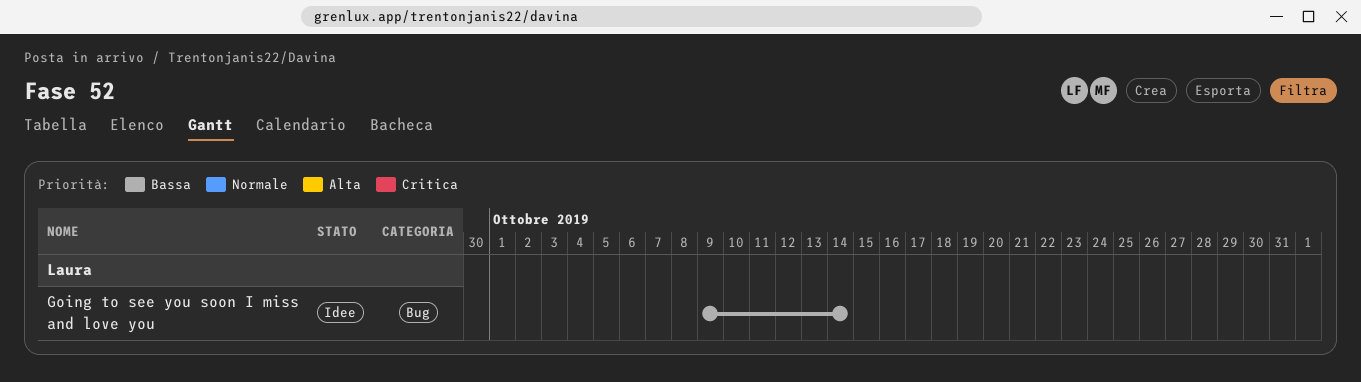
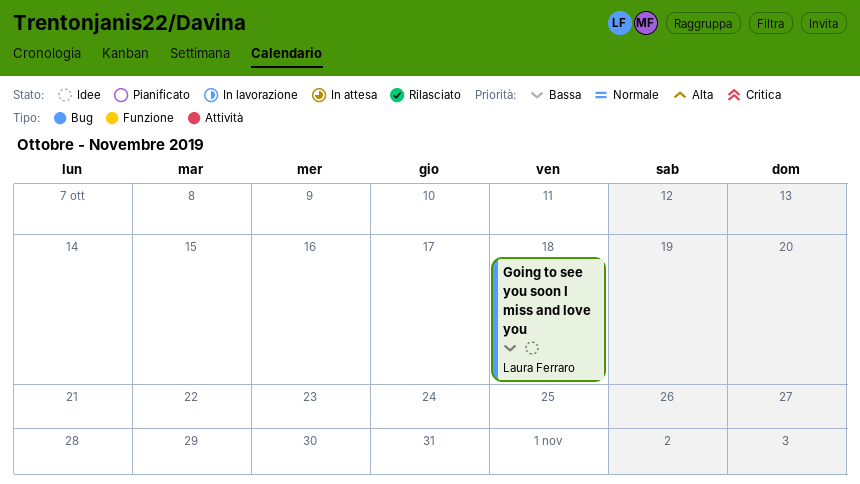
Going to see you soon I miss and love you, due: Oct 14 -> Oct 18

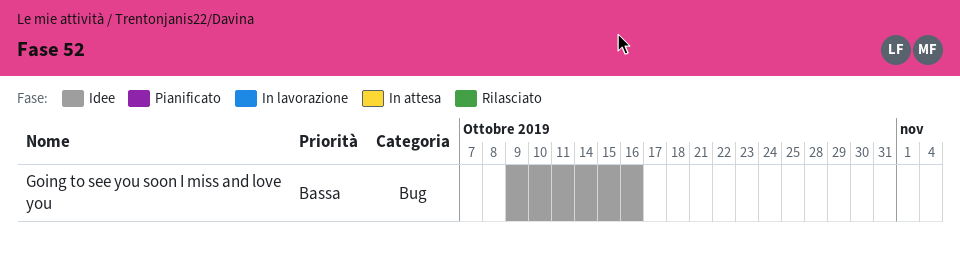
Going to see you soon I miss and love you, due: Oct 18 -> Oct 16

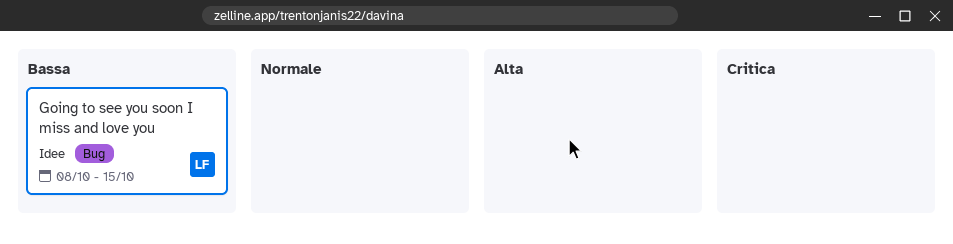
Going to see you soon I miss and love you, start: Oct 9 -> Oct 8
Going to see you soon I miss and love you, due: Oct 16 -> Oct 15

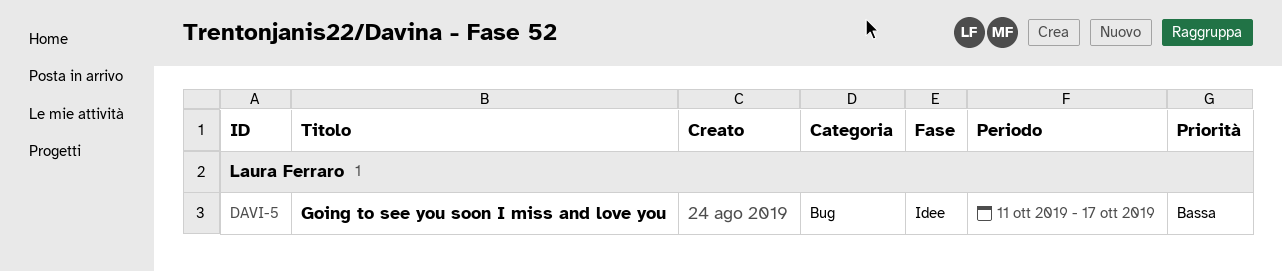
Going to see you soon I miss and love you, start: Oct 8 -> Oct 11
Going to see you soon I miss and love you, due: Oct 15 -> Oct 17

